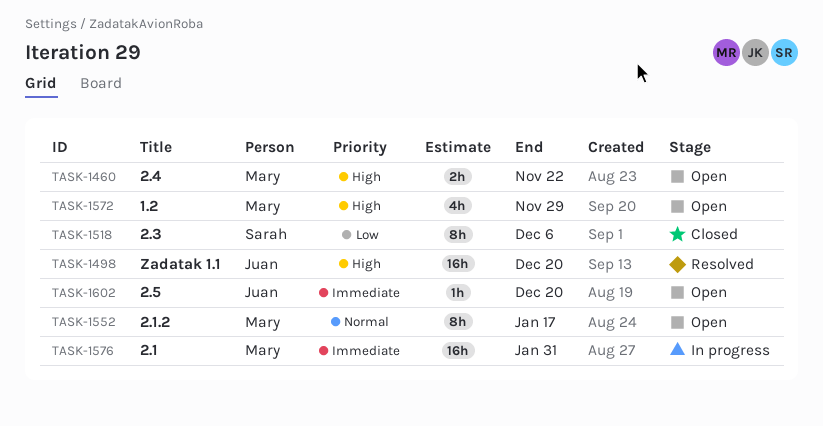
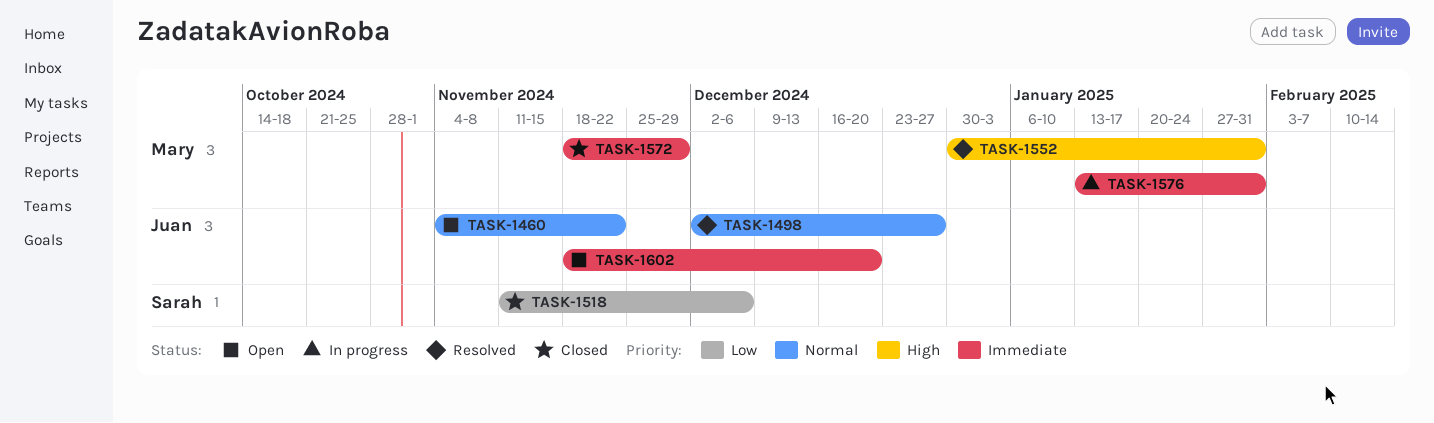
TASK-1460, owner: Mary -> Juan
TASK-1460, priority: High -> Normal
TASK-1498, priority: High -> Normal
TASK-1498, due: Dec 20 -> Dec 27
TASK-1552, status: Open -> Resolved
TASK-1552, priority: Normal -> High
TASK-1552, due: Jan 17 -> Jan 31
TASK-1572, status: Open -> Closed
TASK-1572, priority: High -> Immediate

